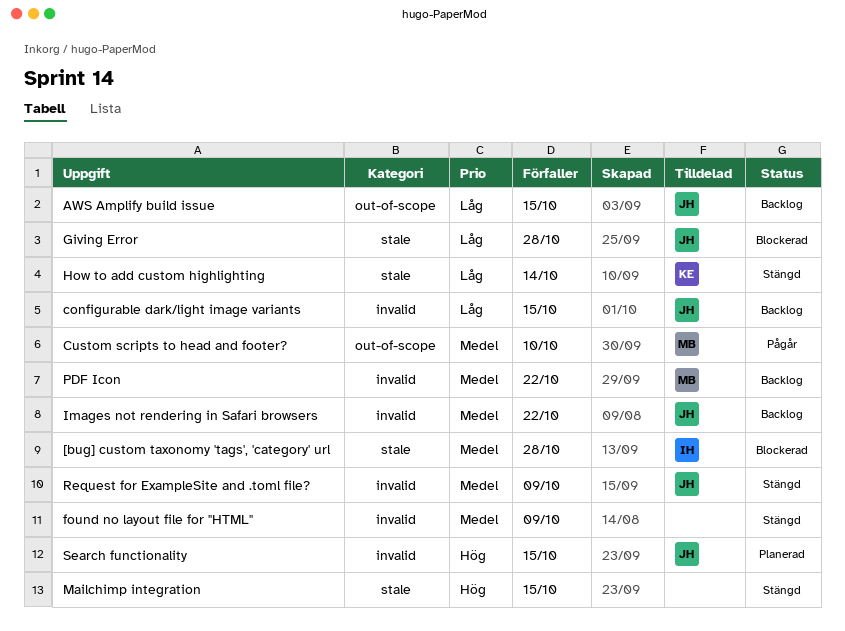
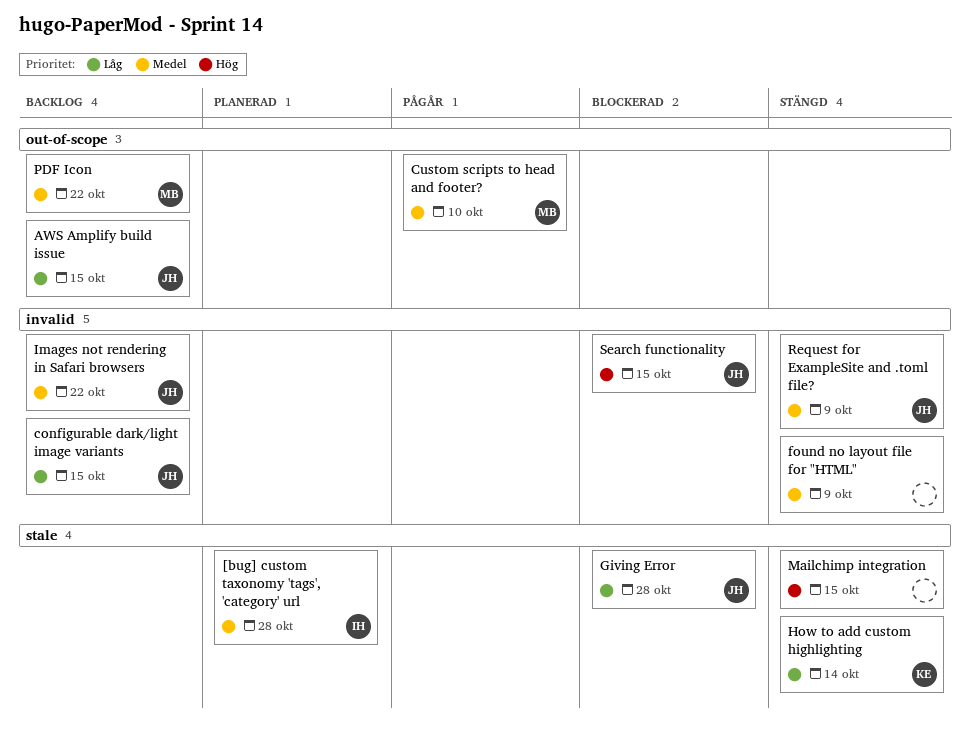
[bug] custom taxonomy 'tags', 'category' url, status: Blockerad -> Planerad
PDF Icon, label: invalid -> out-of-scope
Search functionality, status: Planerad -> Blockerad

